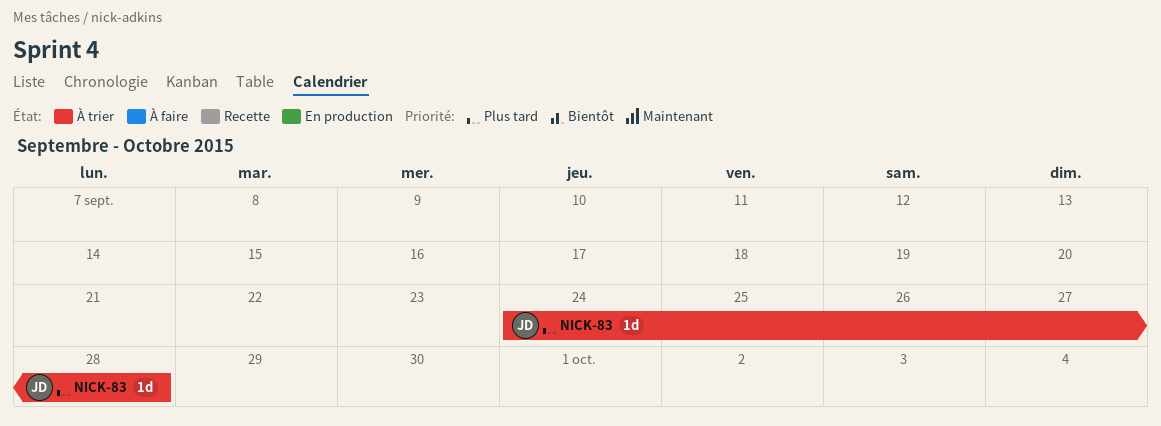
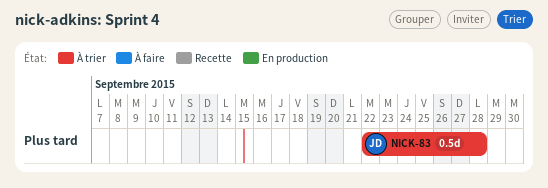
NICK-83, estimate: 1d -> 0.5d
NICK-83, start: Sep 24 -> Sep 22

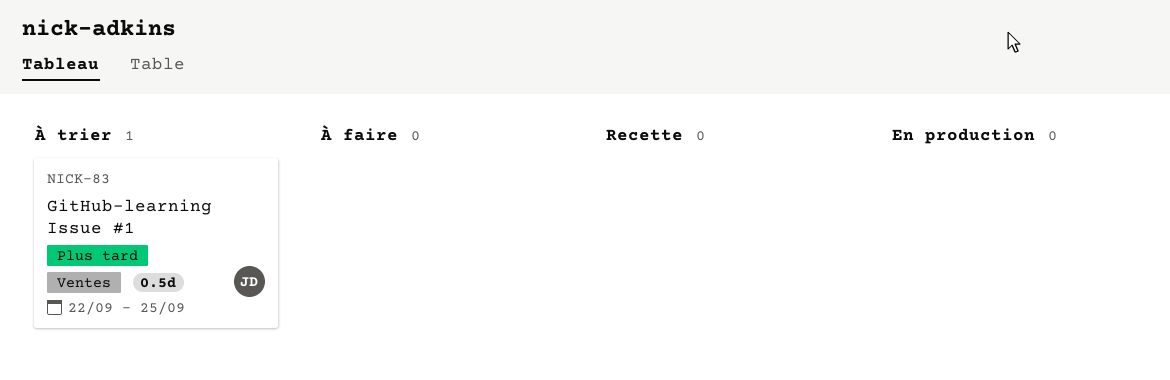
NICK-83, due: Sep 28 -> Sep 25

